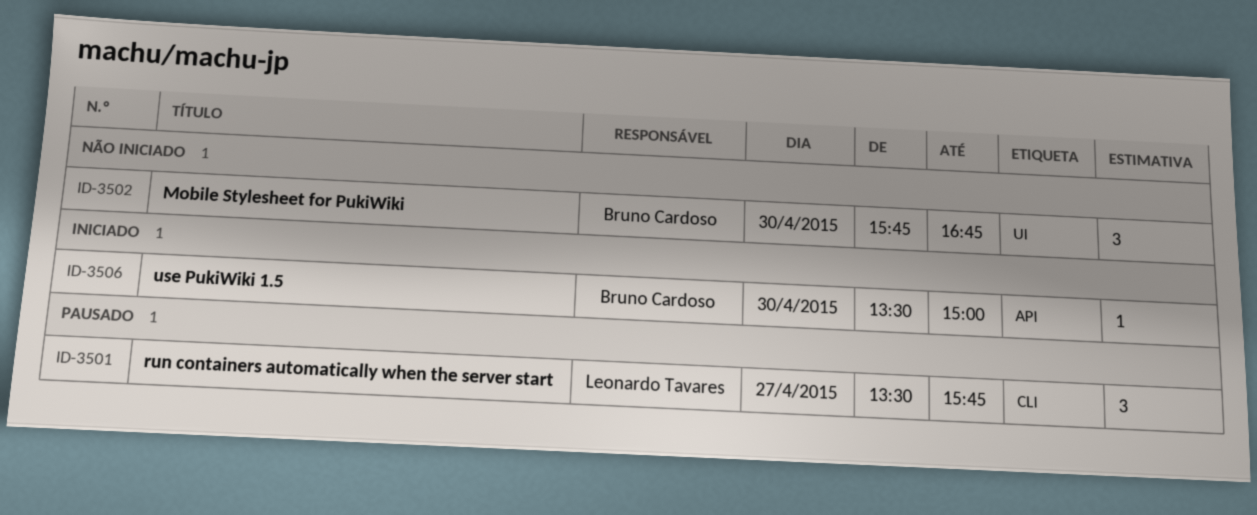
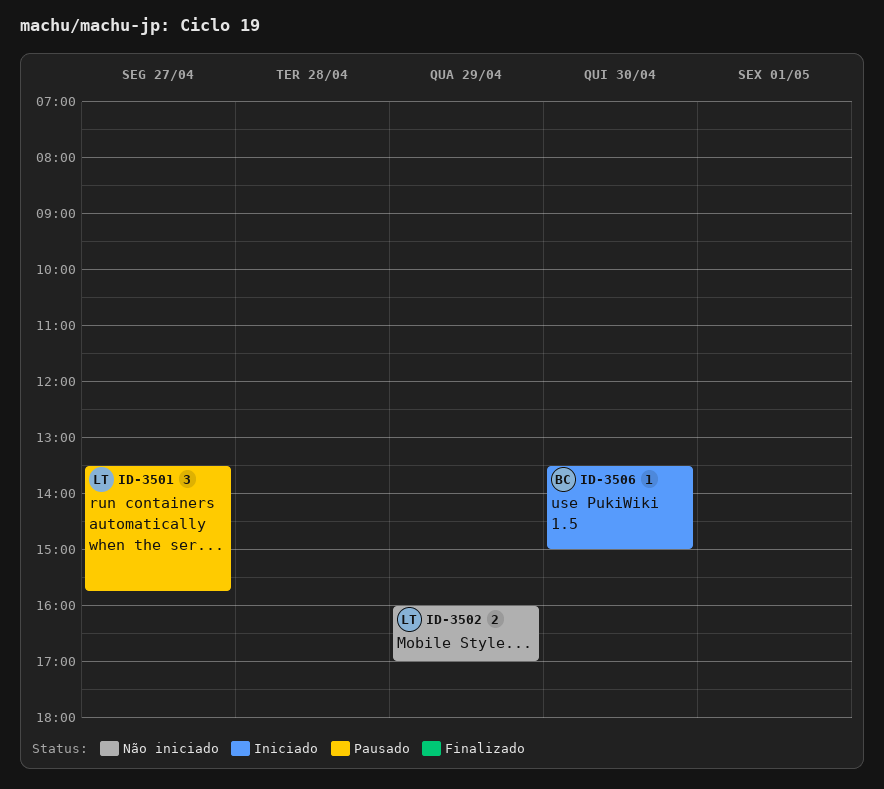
ID-3502, owner: Bruno Cardoso -> Leonardo Tavares
ID-3502, estimate: 3 -> 2
ID-3502, day: Apr 30 -> Apr 29
ID-3502, begins: 15:45 -> 16:00
ID-3502, ends: 16:45 -> 17:00

